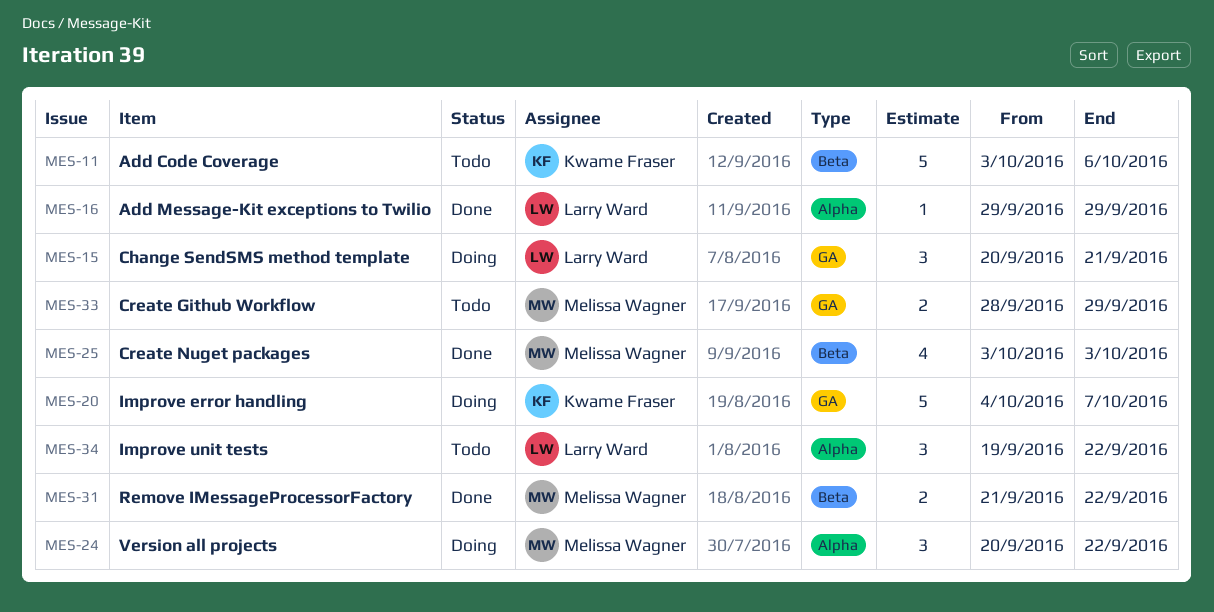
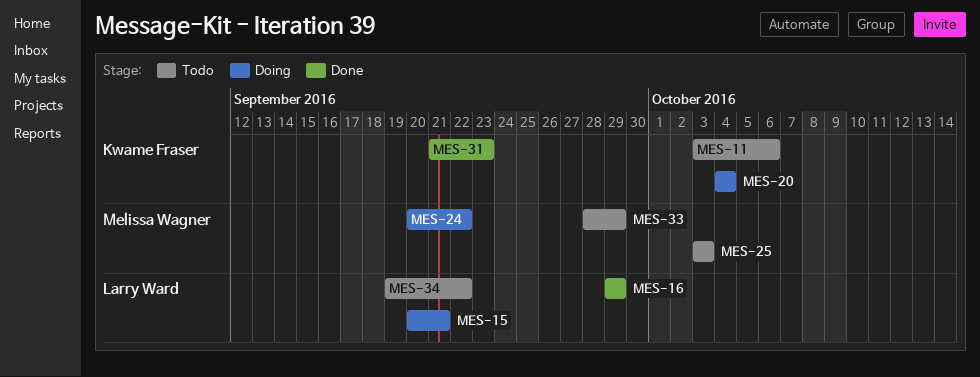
MES-20, due: Oct 7 -> Oct 4
MES-25, status: Done -> Todo
MES-31, owner: Melissa Wagner -> Kwame Fraser
MES-31, due: Sep 22 -> Sep 23

